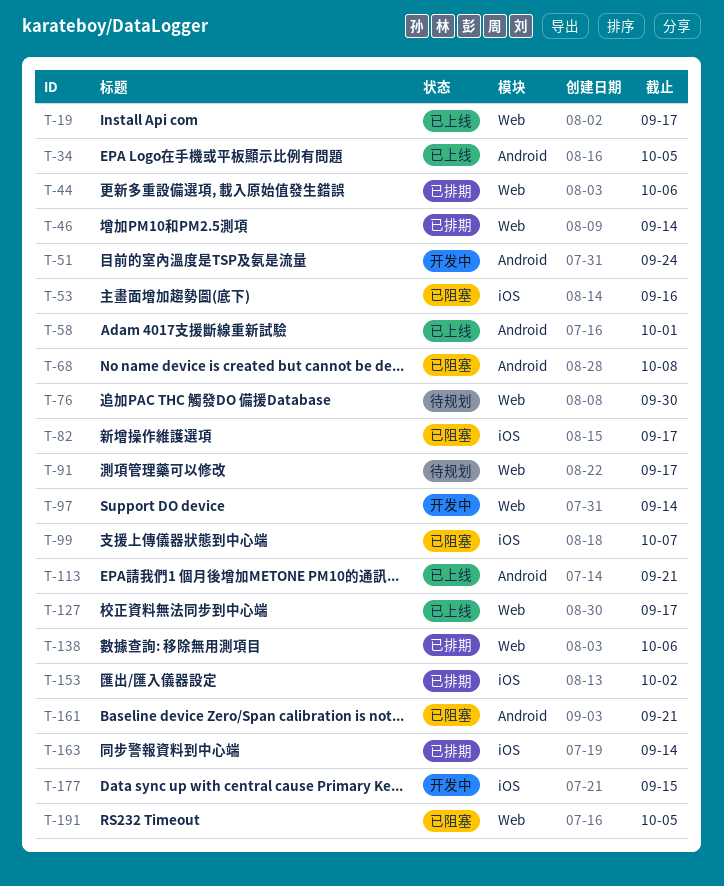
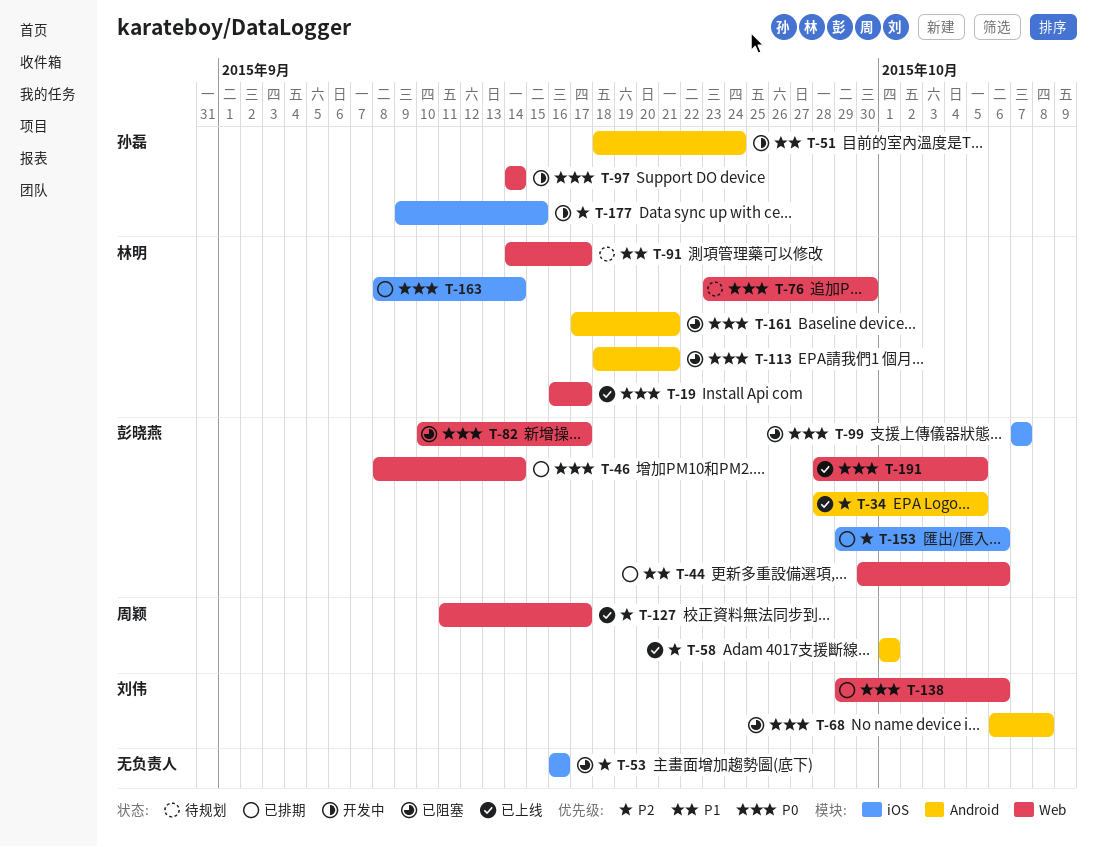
T-82, label: iOS -> Web
T-113, status: 已上线 -> 已阻塞
T-153, due: Oct 2 -> Oct 6
T-191, status: 已阻塞 -> 已上线

